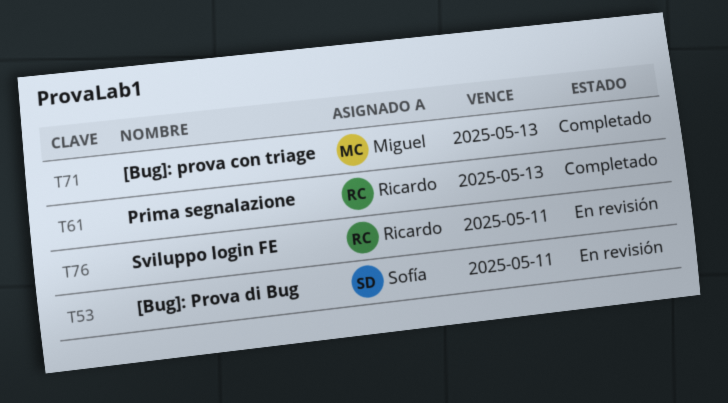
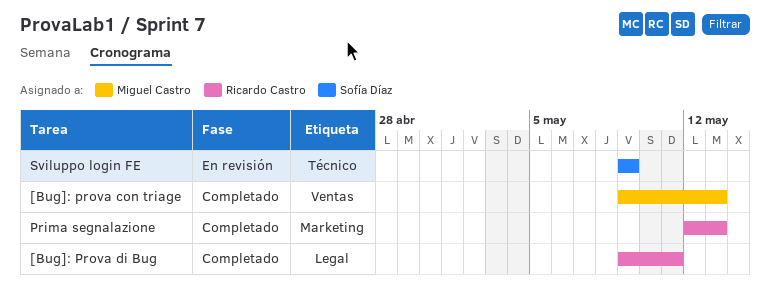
[Bug]: Prova di Bug, status: En revisión -> Completado
[Bug]: Prova di Bug, owner: Sofía Díaz -> Ricardo Castro
Sviluppo login FE, owner: Ricardo Castro -> Sofía Díaz
Sviluppo login FE, due: May 11 -> May 9

